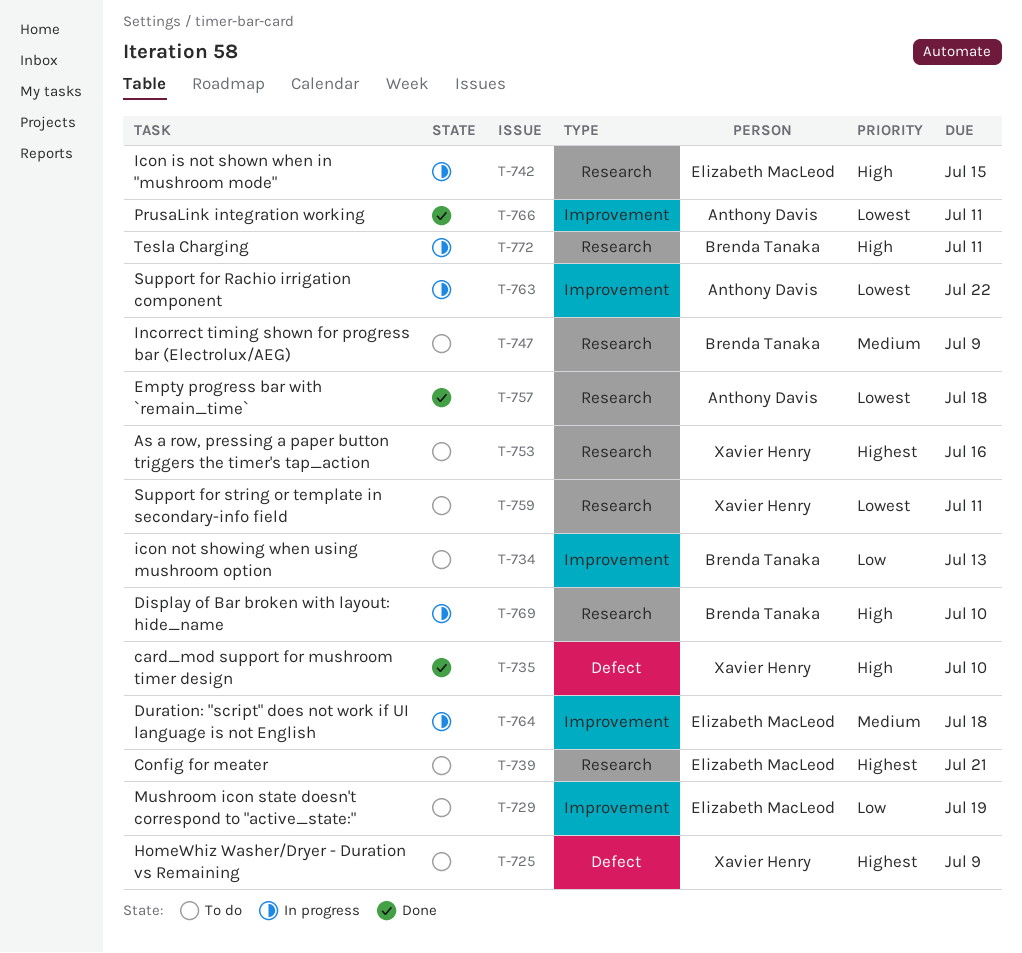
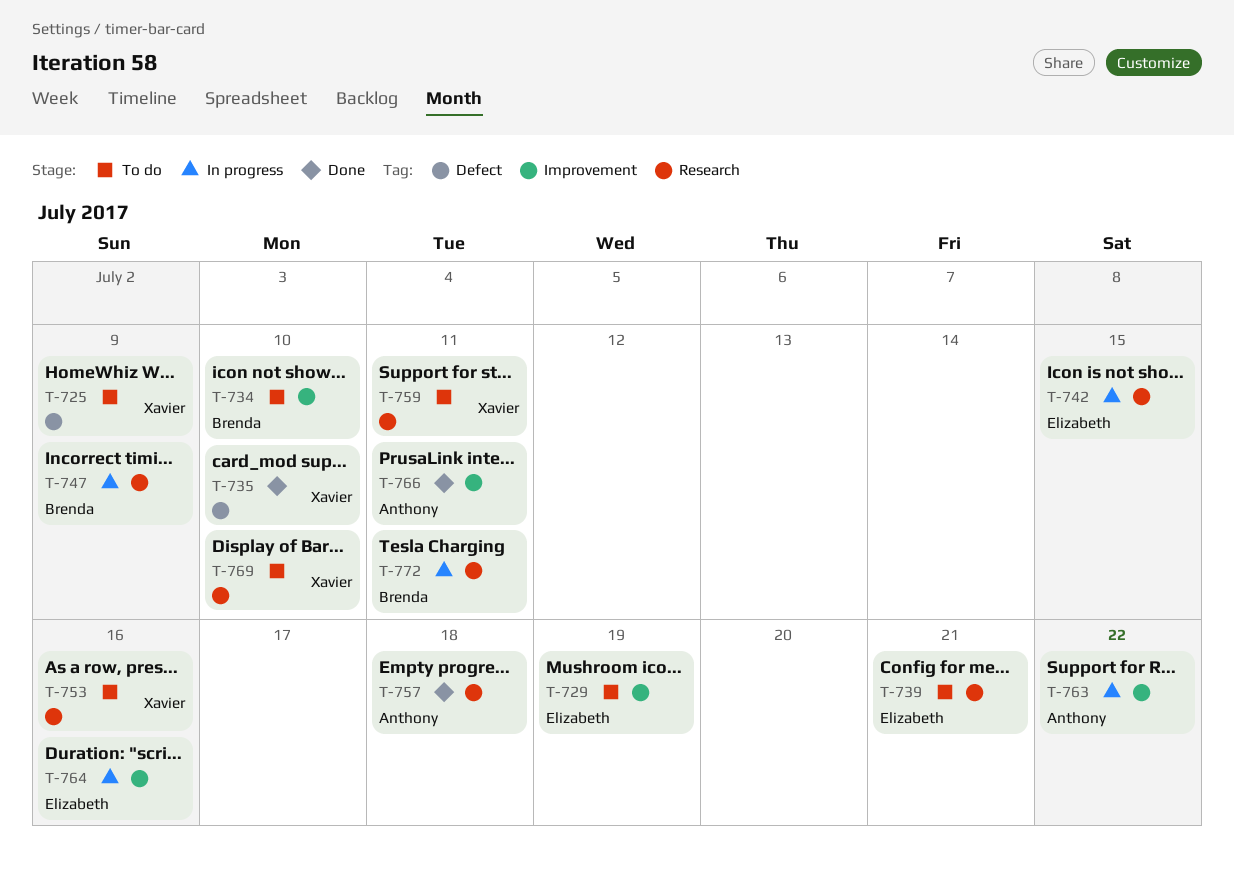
T-734, due: Jul 13 -> Jul 10
T-747, status: To do -> In progress
T-764, due: Jul 18 -> Jul 16
T-769, status: In progress -> To do
T-769, owner: Brenda Tanaka -> Xavier Henry

